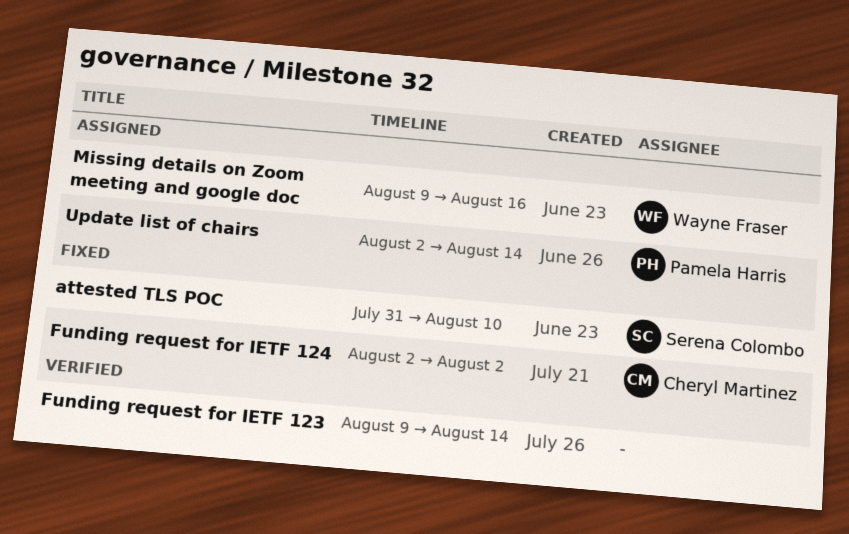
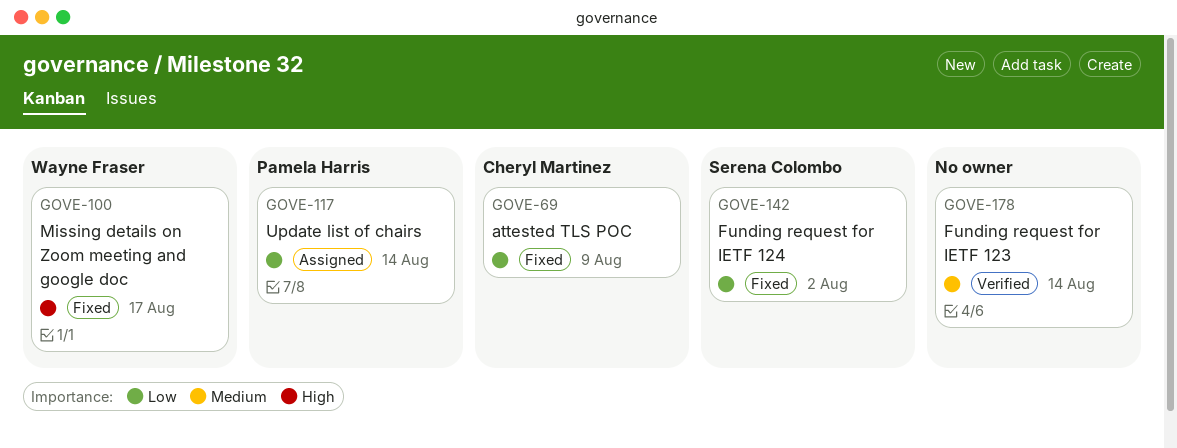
attested TLS POC, owner: Serena Colombo -> Cheryl Martinez
attested TLS POC, due: Aug 10 -> Aug 9
Funding request for IETF 124, owner: Cheryl Martinez -> Serena Colombo
Missing details on Zoom meeting and google doc, status: Assigned -> Fixed
Missing details on Zoom meeting and google doc, due: Aug 16 -> Aug 17

